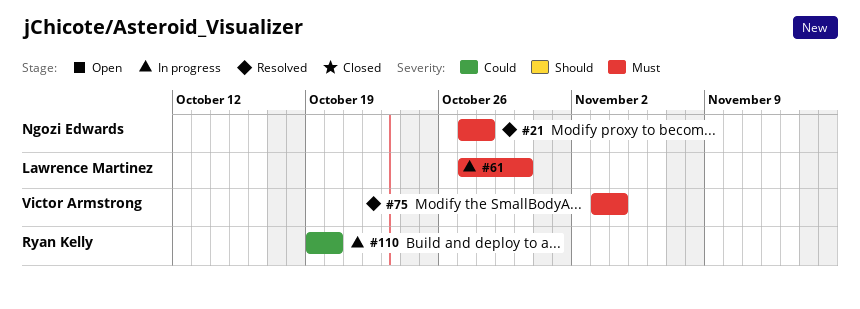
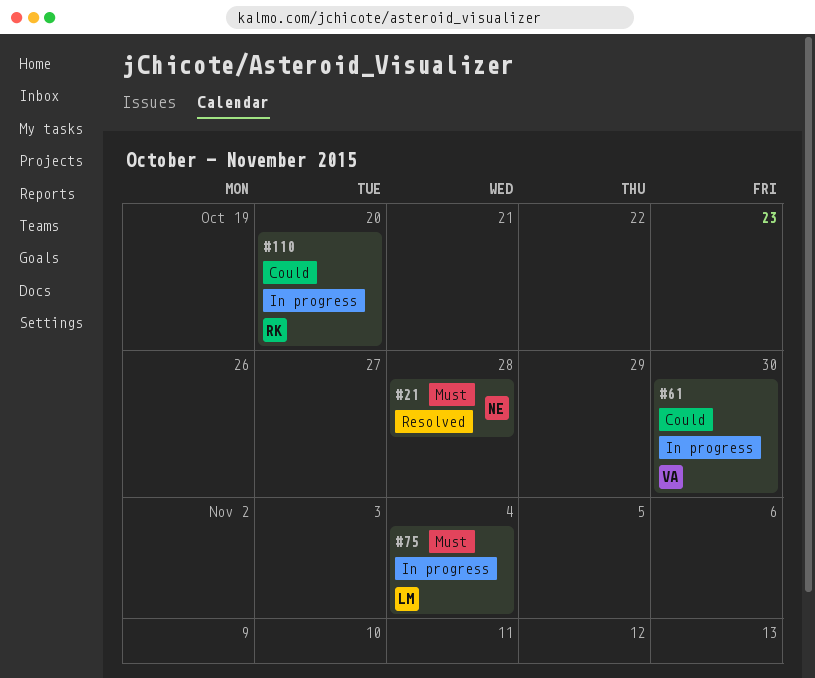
#61, owner: Lawrence Martinez -> Victor Armstrong
#61, priority: Must -> Could
#75, status: Resolved -> In progress
#75, owner: Victor Armstrong -> Lawrence Martinez

